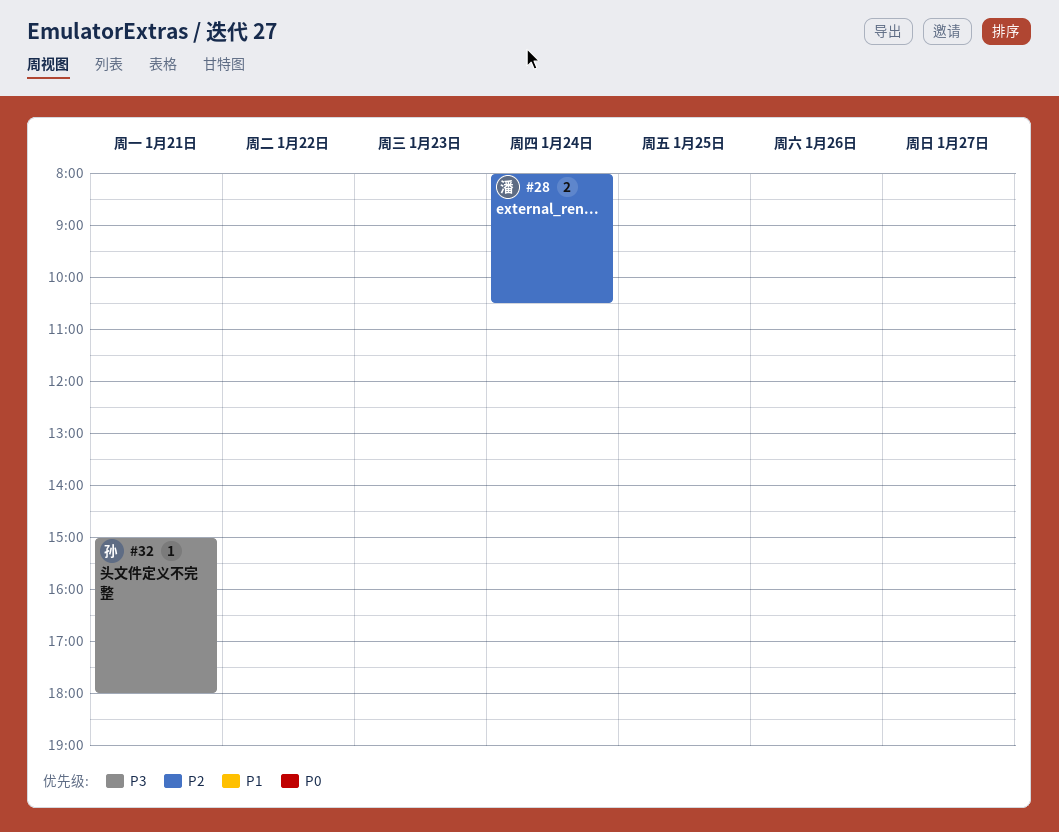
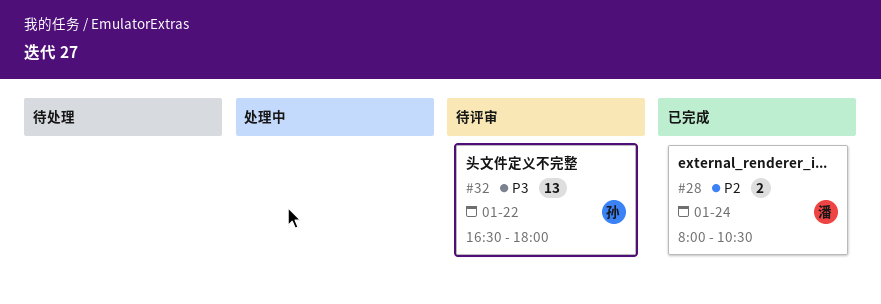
#32, estimate: 1 -> 13
#32, day: Jan 21 -> Jan 22
#32, begins: 15:00 -> 16:30

